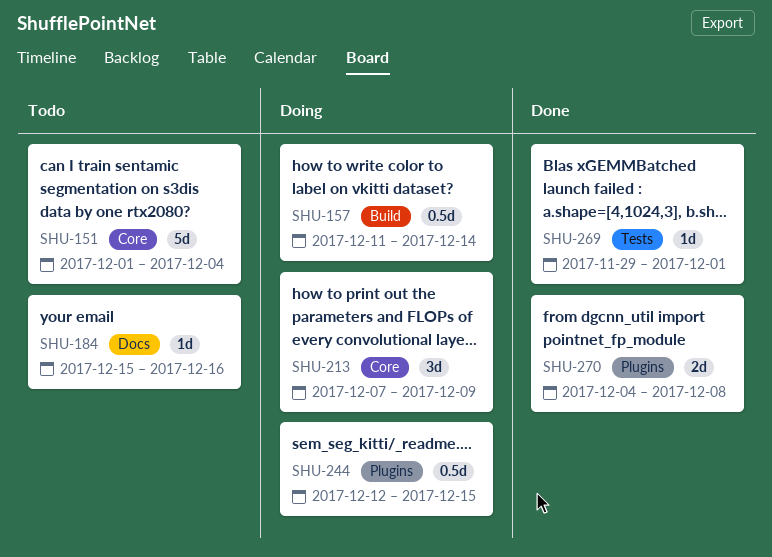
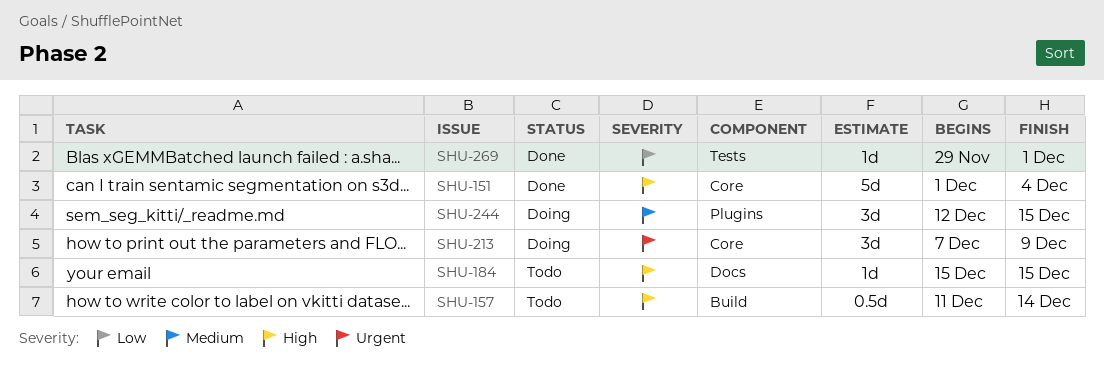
SHU-151, status: Todo -> Done
SHU-157, status: Doing -> Todo
SHU-184, due: Dec 16 -> Dec 15
SHU-244, estimate: 0.5d -> 3d
SHU-270: present -> none

